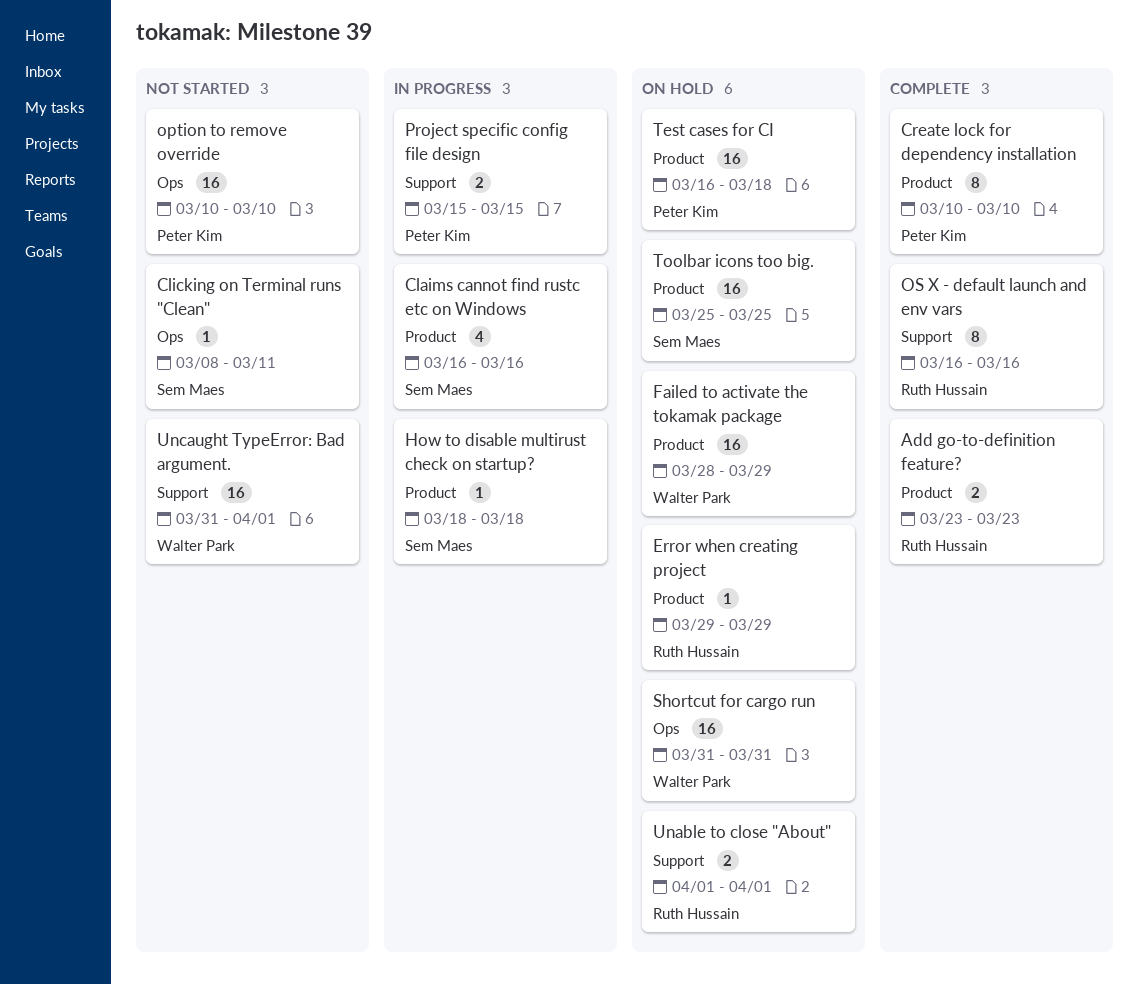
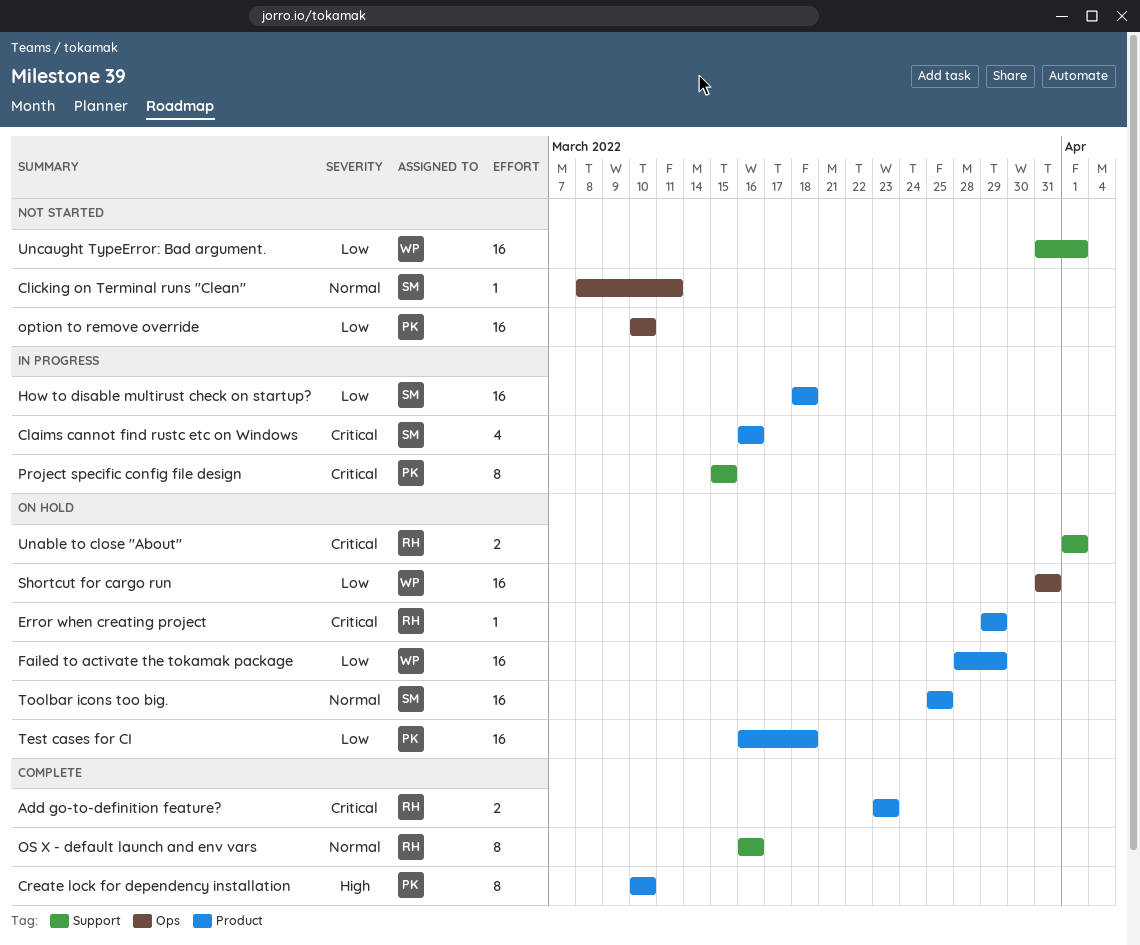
How to disable multirust check on startup?, estimate: 1 -> 16
Project specific config file design, estimate: 2 -> 8

